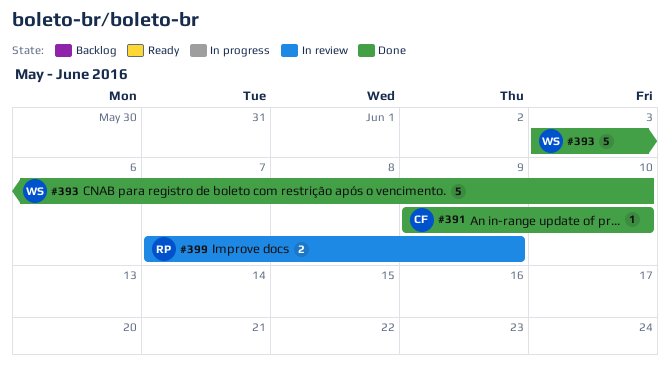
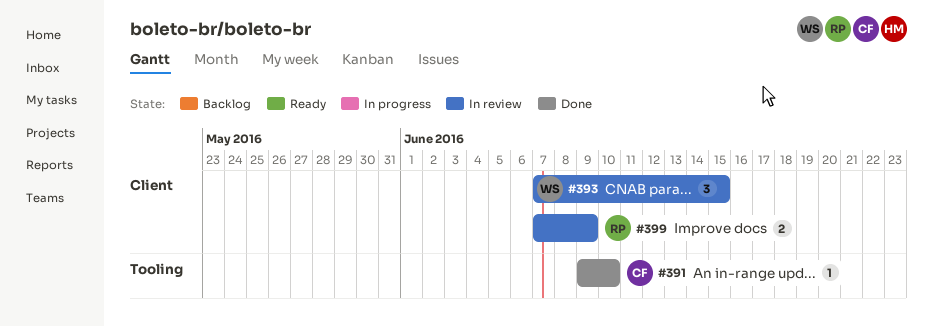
#393, status: Done -> In review
#393, estimate: 5 -> 3
#393, start: Jun 3 -> Jun 7
#393, due: Jun 10 -> Jun 15

